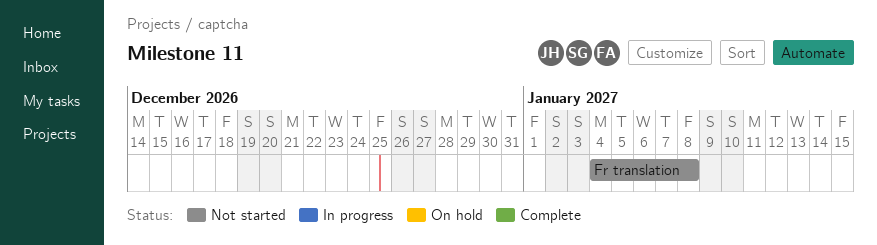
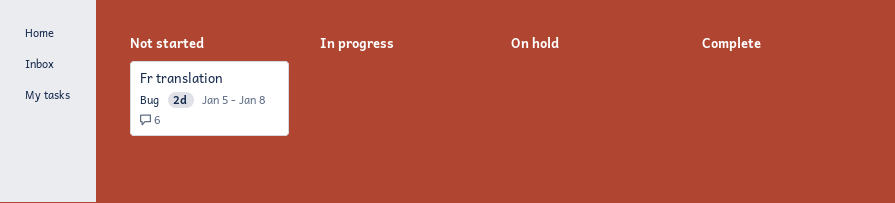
Fr translation, start: Jan 4 -> Jan 5

